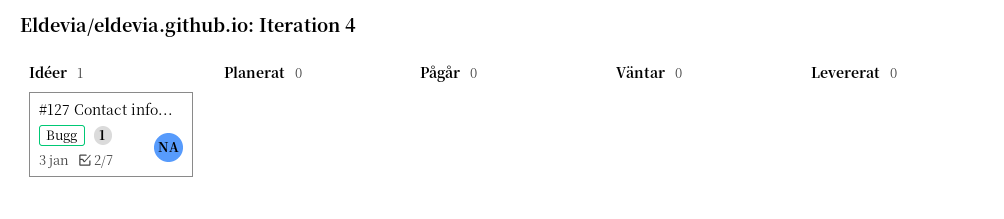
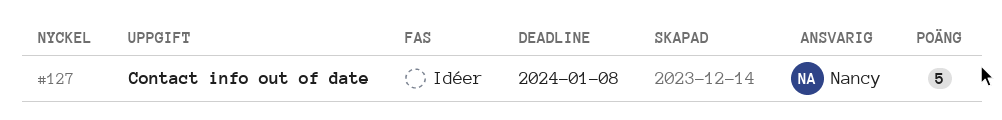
#127, estimate: 1 -> 5
#127, due: Jan 3 -> Jan 8

